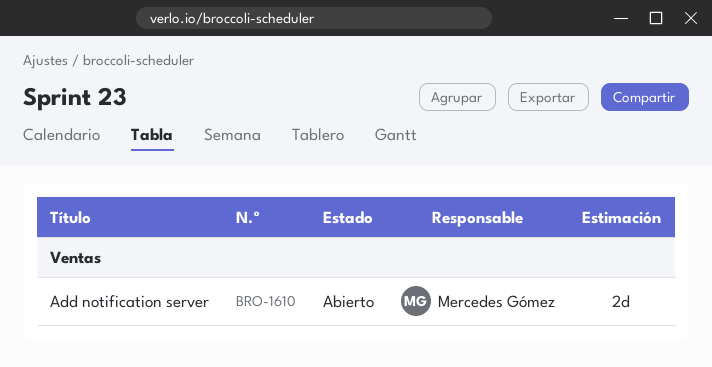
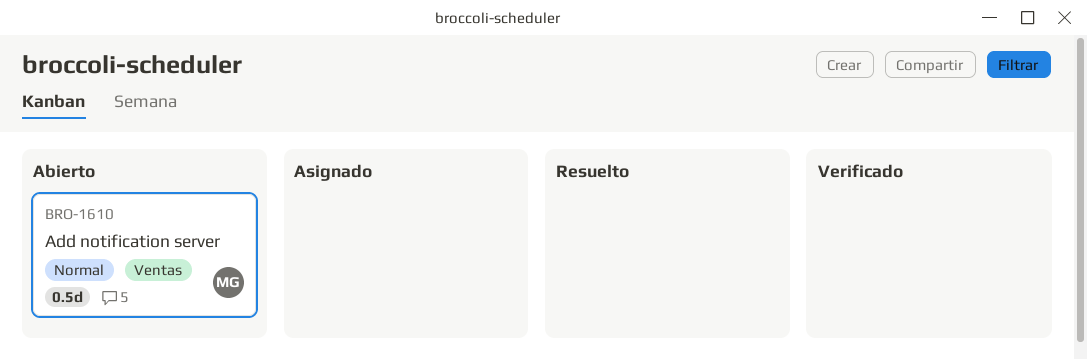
BRO-1610, estimate: 2d -> 0.5d

